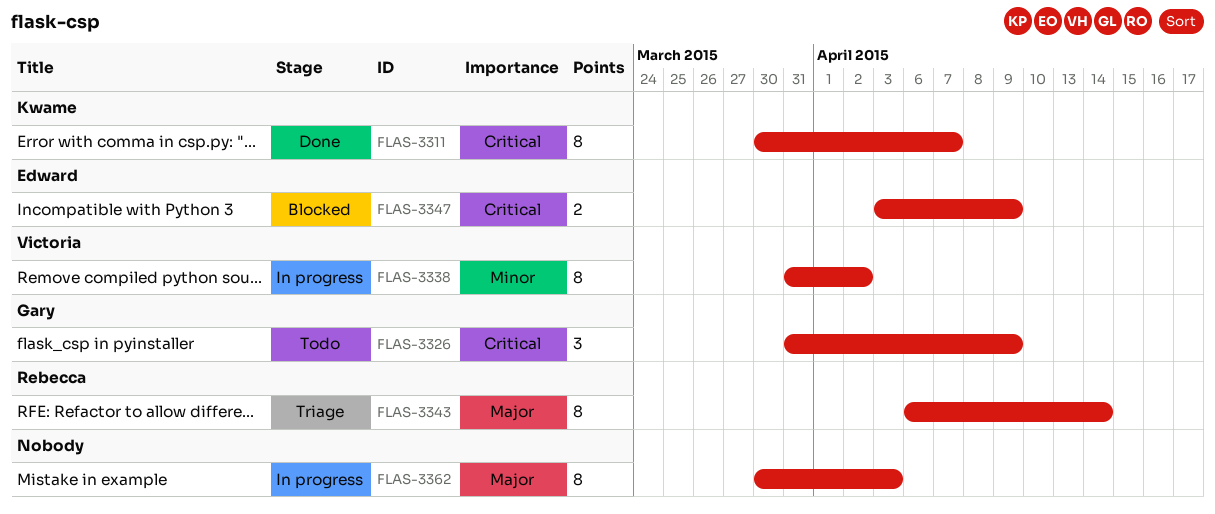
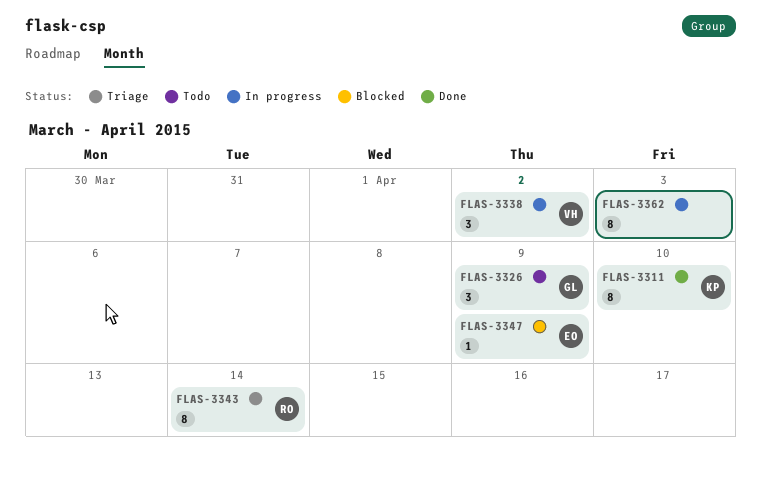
FLAS-3311, due: Apr 7 -> Apr 10
FLAS-3338, estimate: 8 -> 3
FLAS-3347, estimate: 2 -> 1

